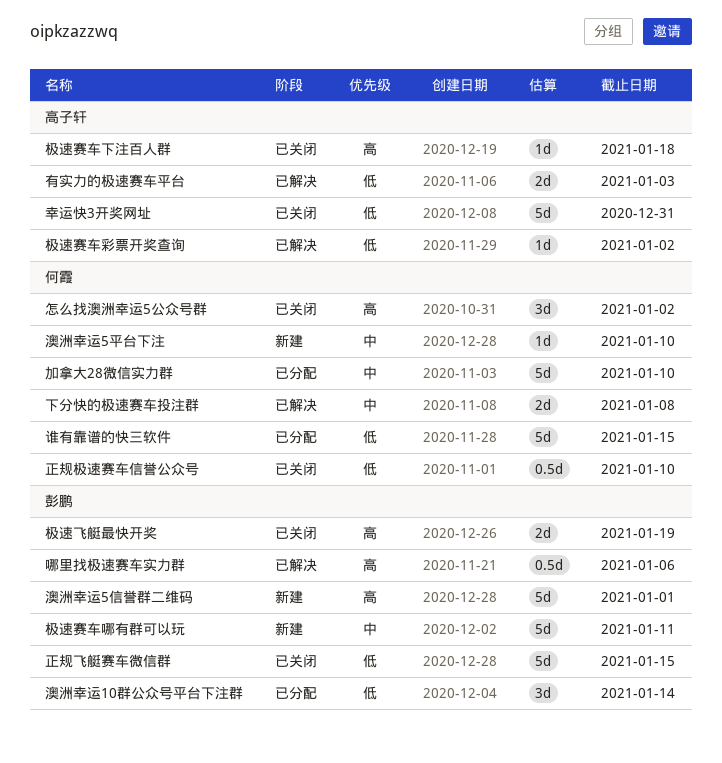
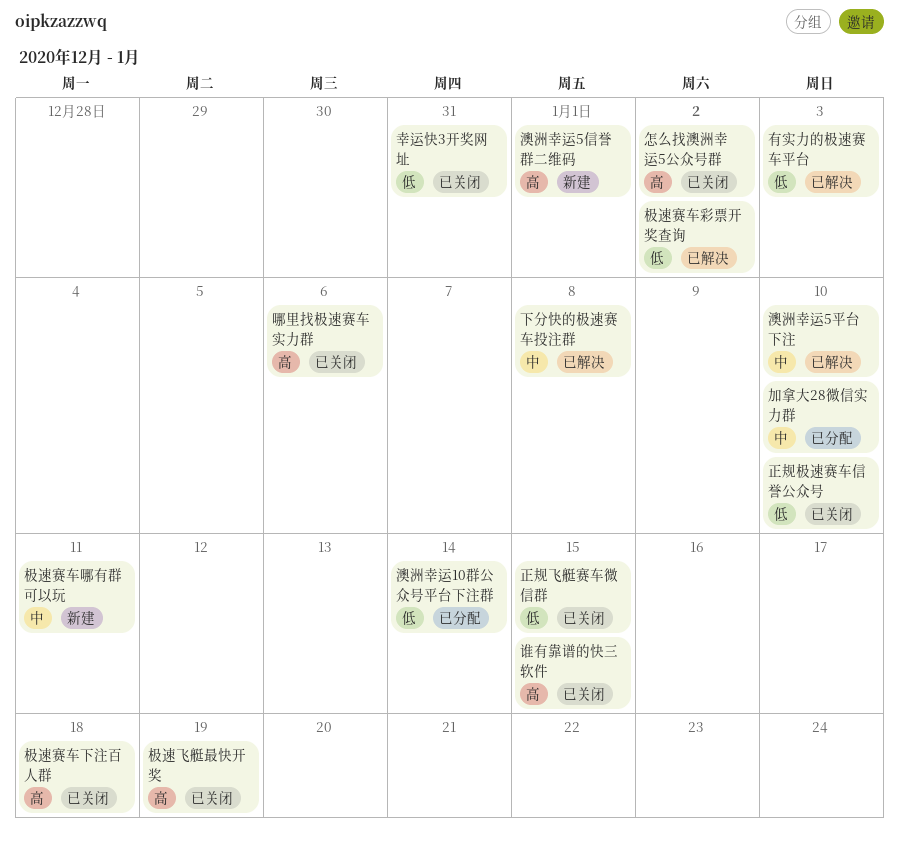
哪里找极速赛车实力群, status: 已解决 -> 已关闭
澳洲幸运5平台下注, status: 新建 -> 已解决
谁有靠谱的快三软件, status: 已分配 -> 已关闭
谁有靠谱的快三软件, priority: 低 -> 高

